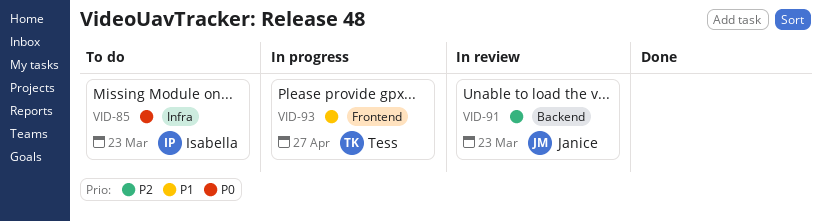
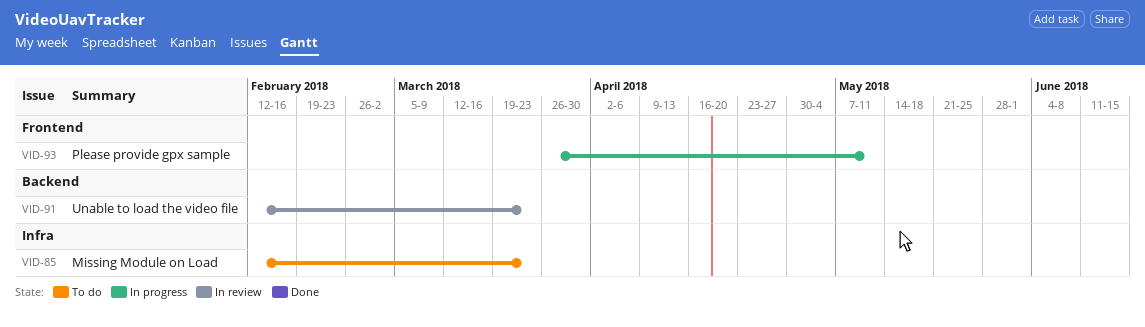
VID-93, due: Apr 27 -> May 11

